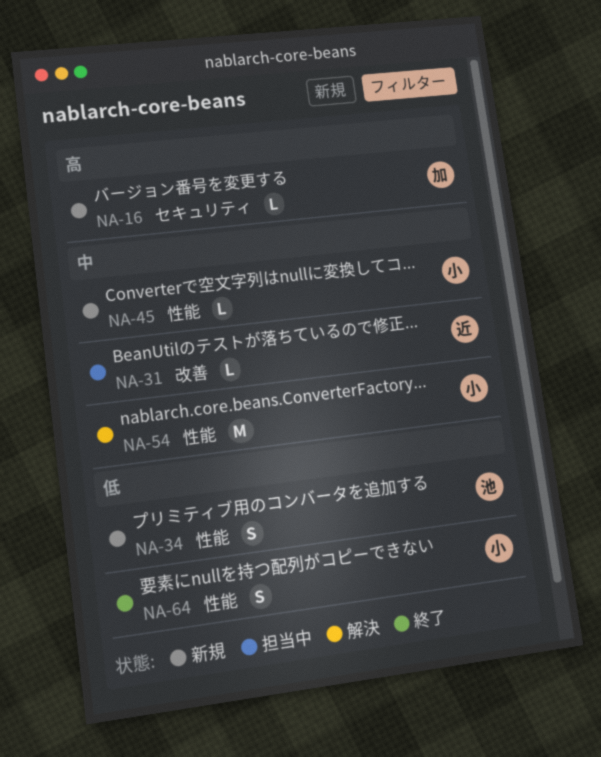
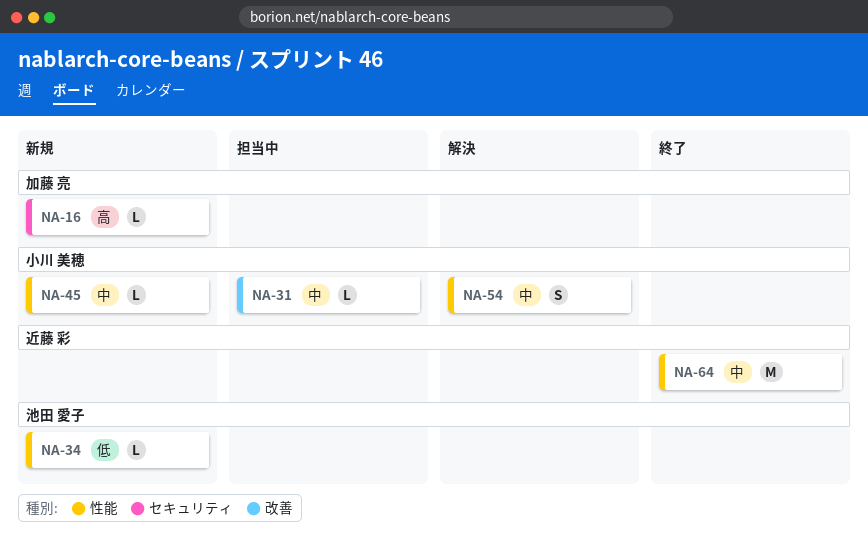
NA-31, owner: 近藤 彩 -> 小川 美穂
NA-34, estimate: S -> L
NA-54, estimate: M -> S
NA-64, owner: 小川 美穂 -> 近藤 彩
NA-64, priority: 低 -> 中
NA-64, estimate: S -> M

